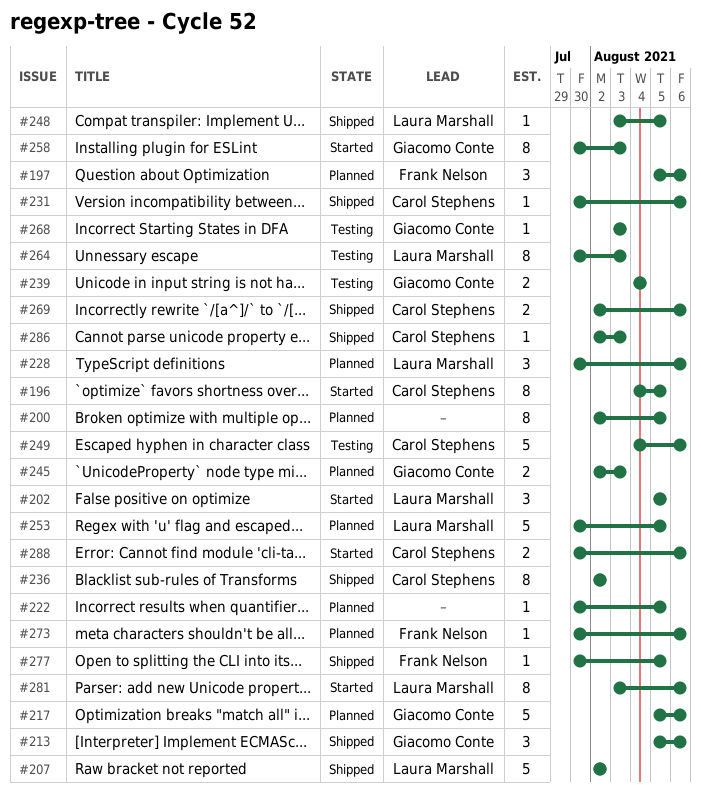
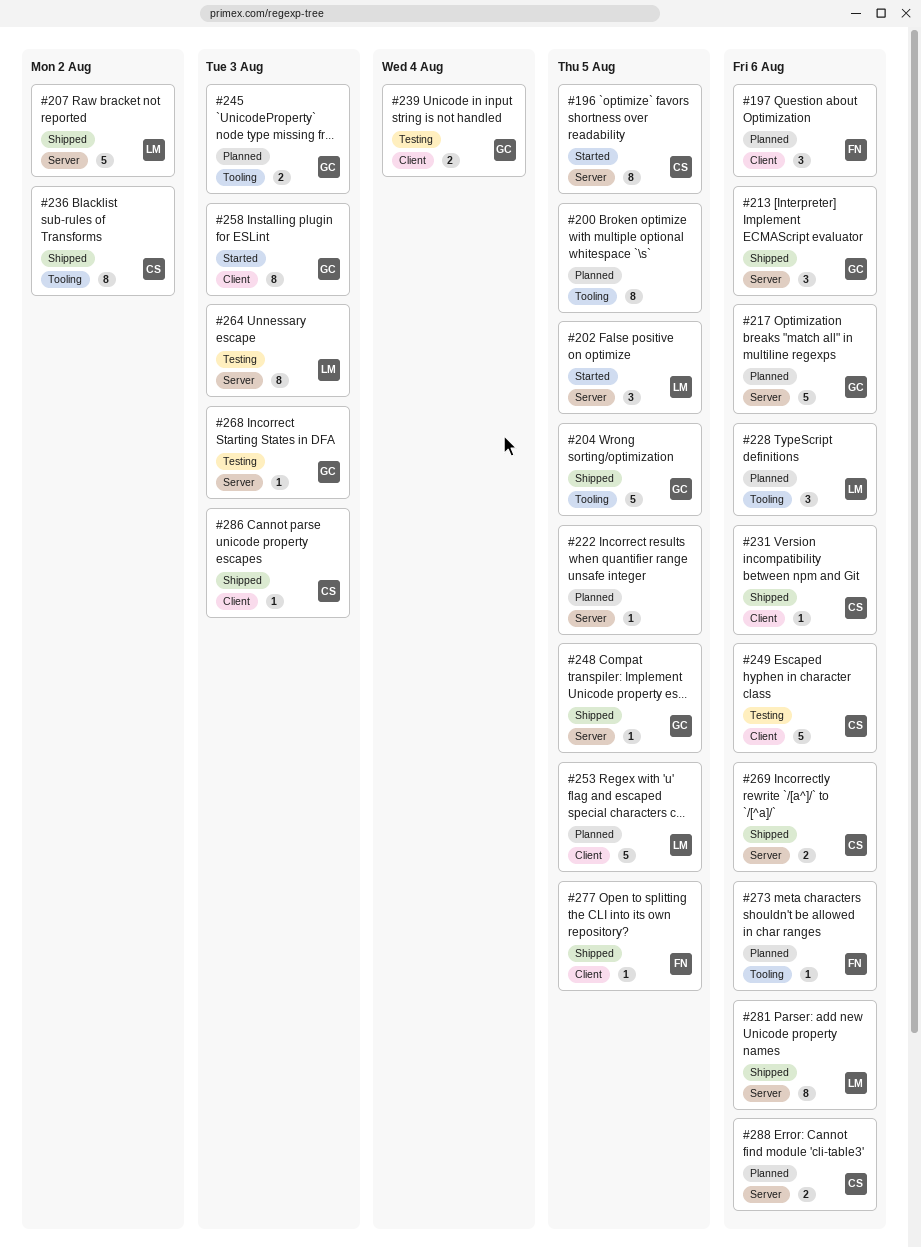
#204: none -> present
#248, owner: Laura Marshall -> Giacomo Conte
#281, status: Started -> Shipped
#288, status: Started -> Planned

